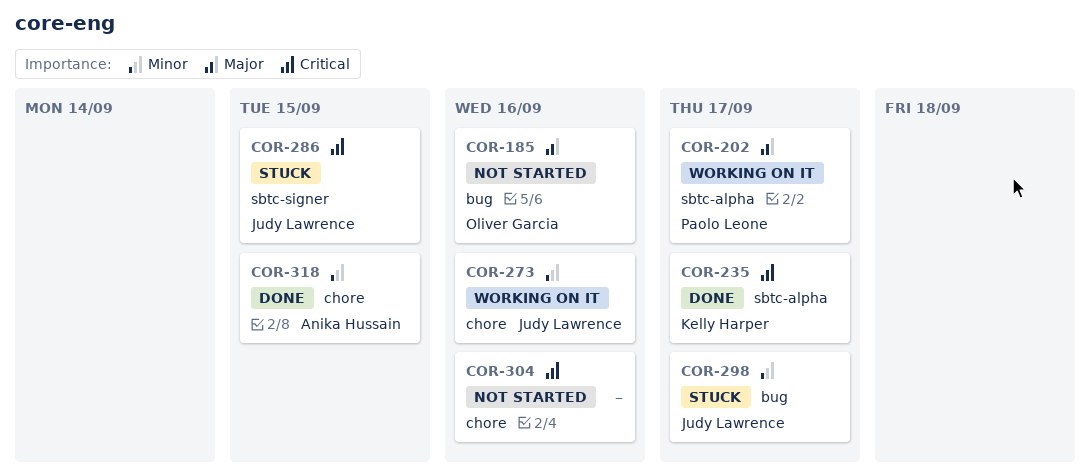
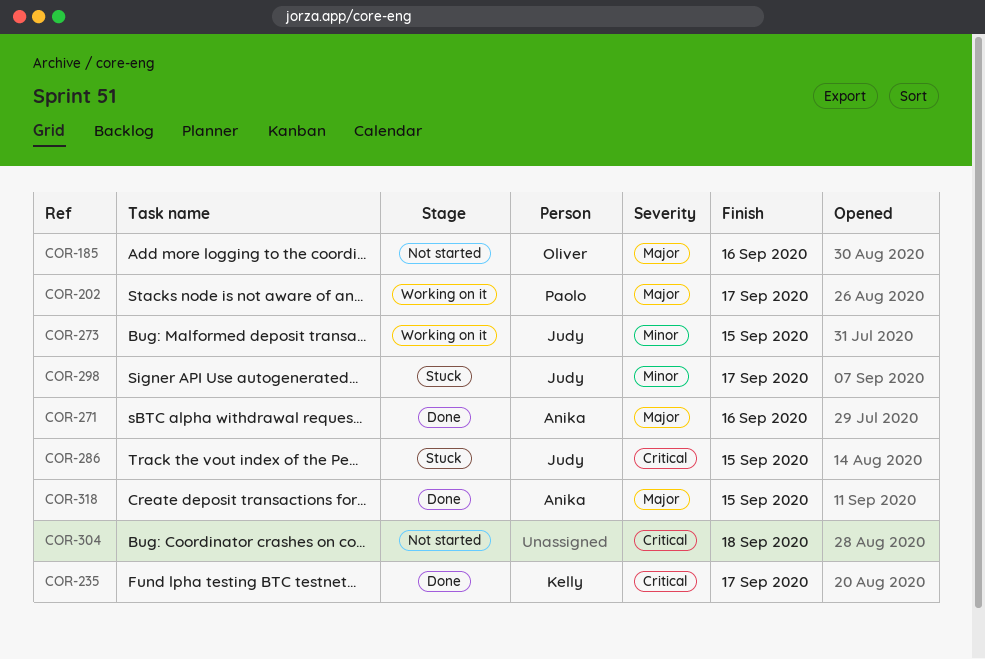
COR-271: none -> present
COR-273, due: Sep 16 -> Sep 15
COR-304, due: Sep 16 -> Sep 18
COR-318, priority: Minor -> Major

